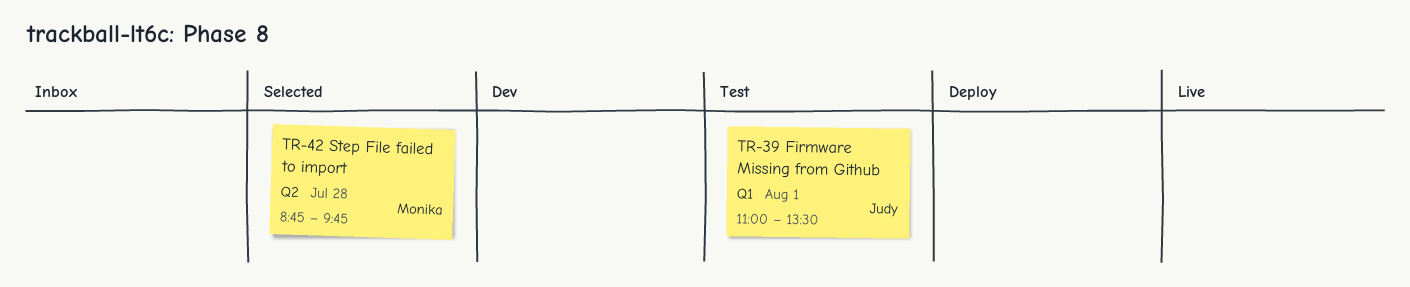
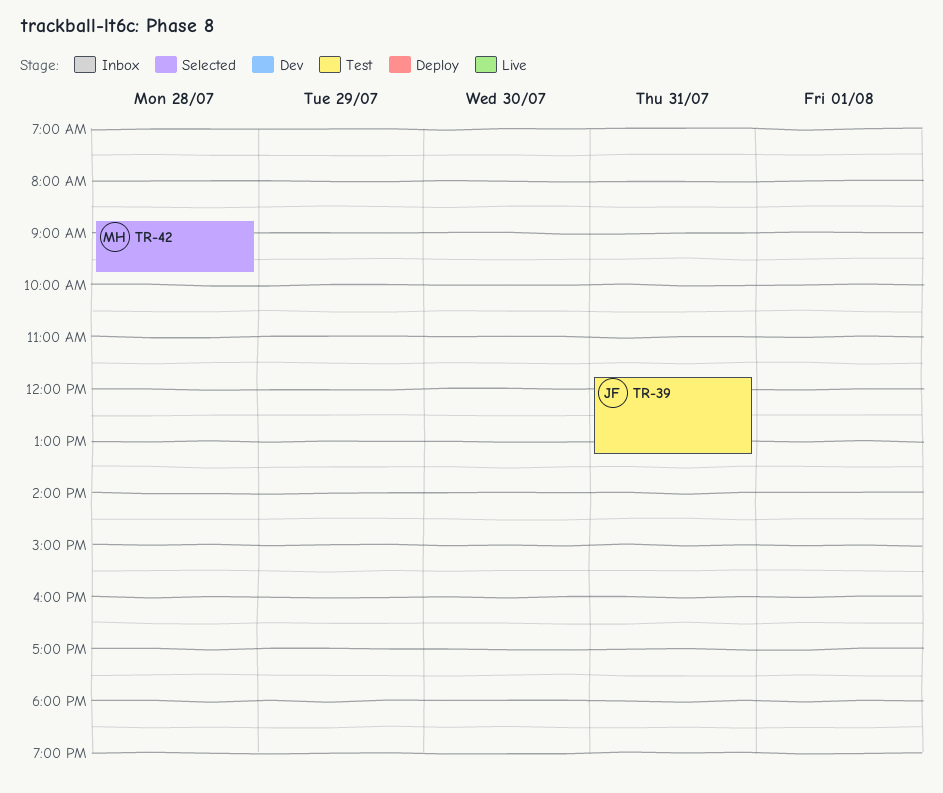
TR-39, day: Aug 1 -> Jul 31
TR-39, begins: 11:00 -> 11:45
TR-39, ends: 13:30 -> 13:15

